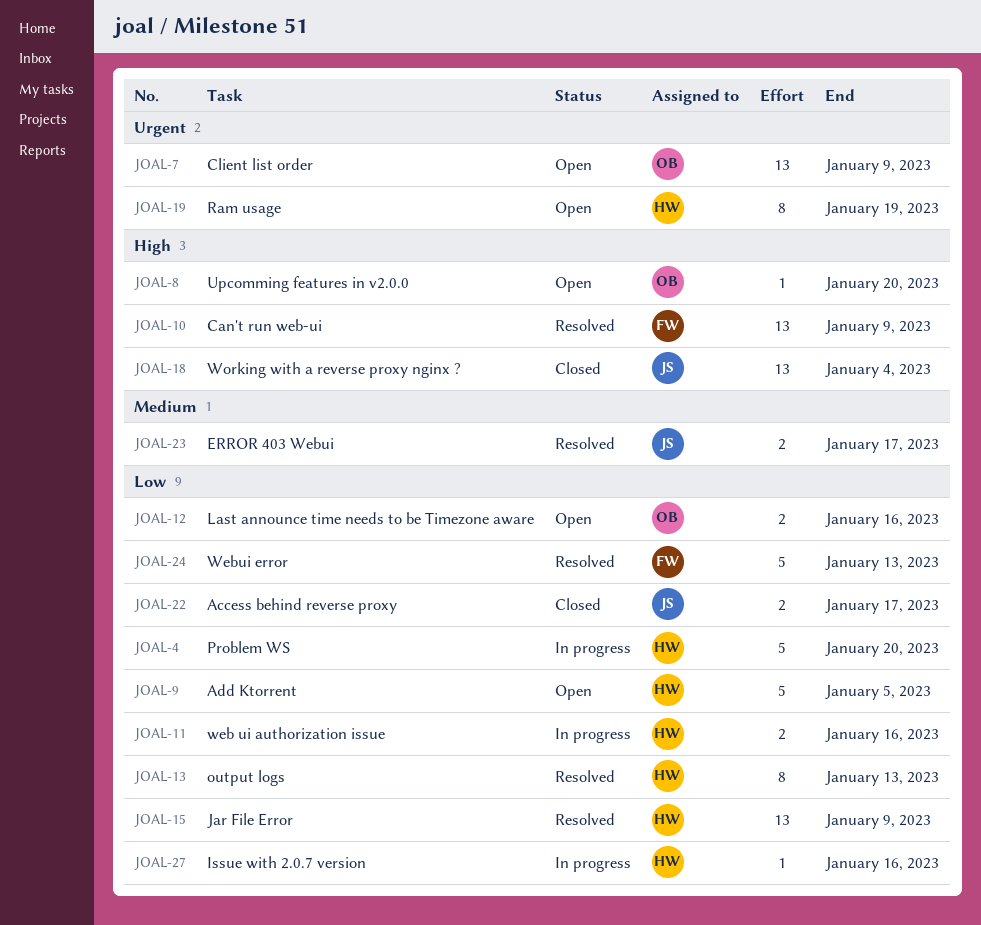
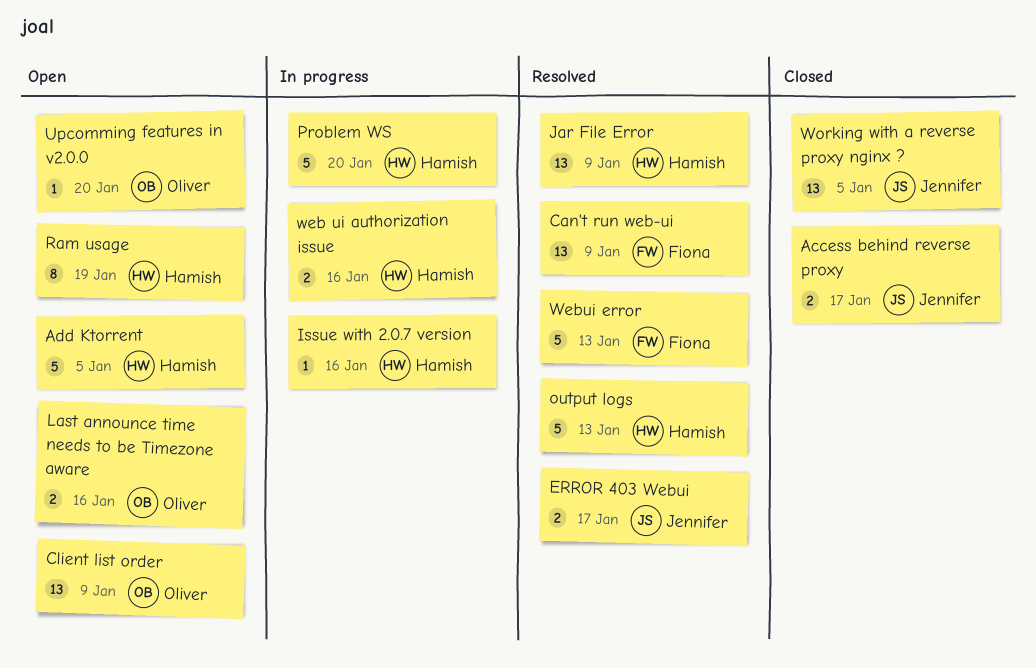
output logs, estimate: 8 -> 5
Working with a reverse proxy nginx ?, due: Jan 4 -> Jan 5

